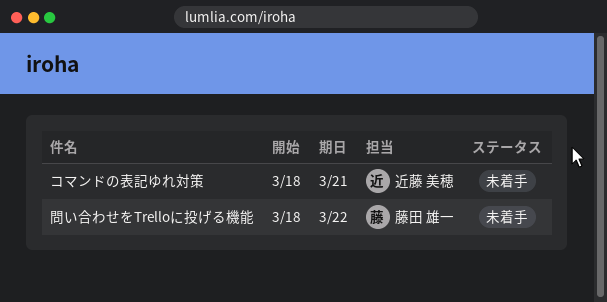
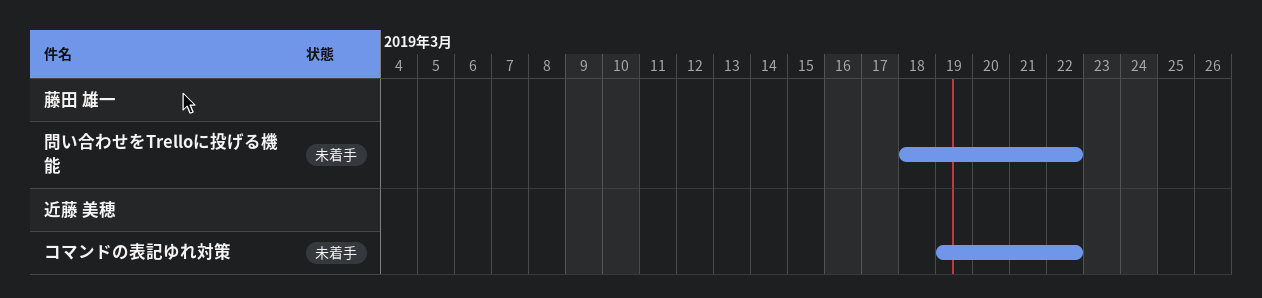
コマンドの表記ゆれ対策, start: Mar 18 -> Mar 19
コマンドの表記ゆれ対策, due: Mar 21 -> Mar 22

